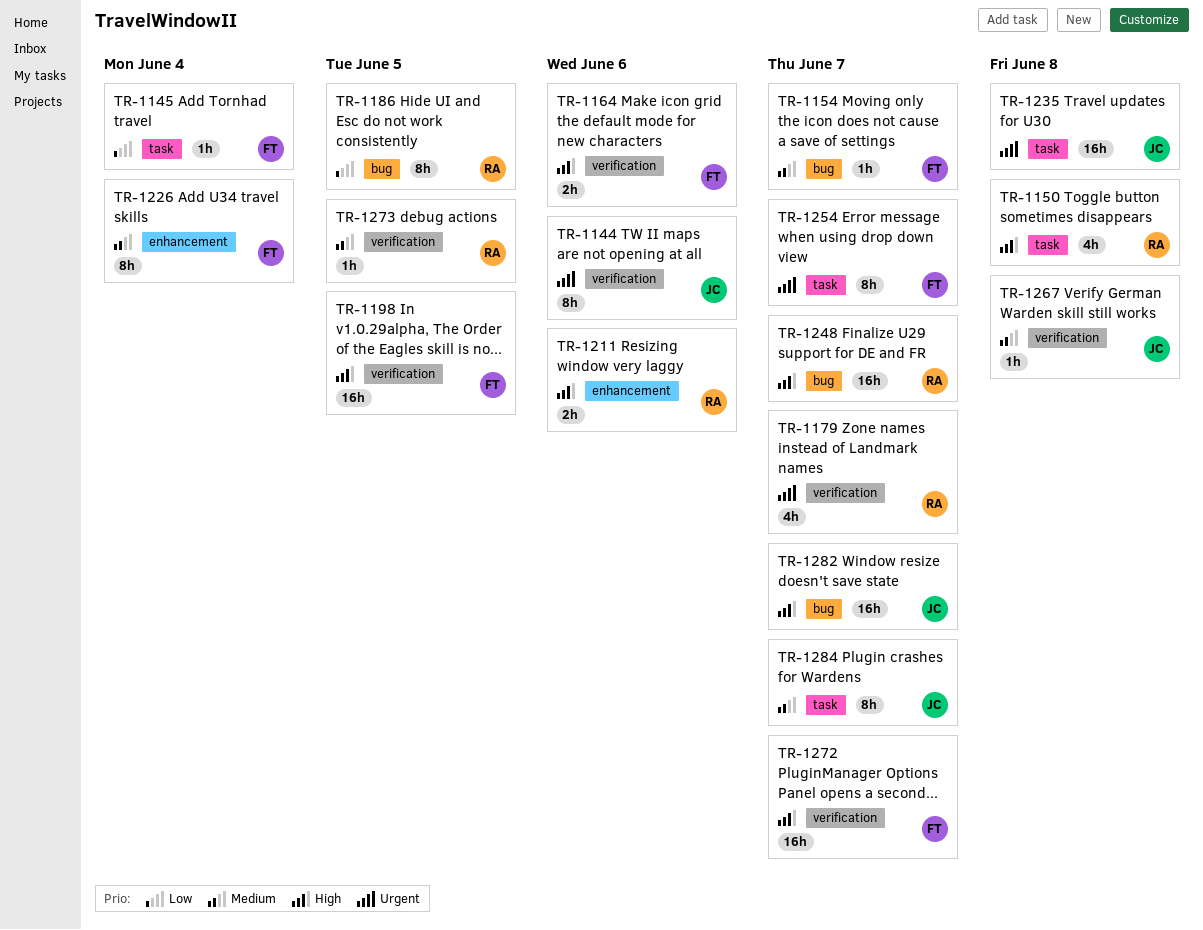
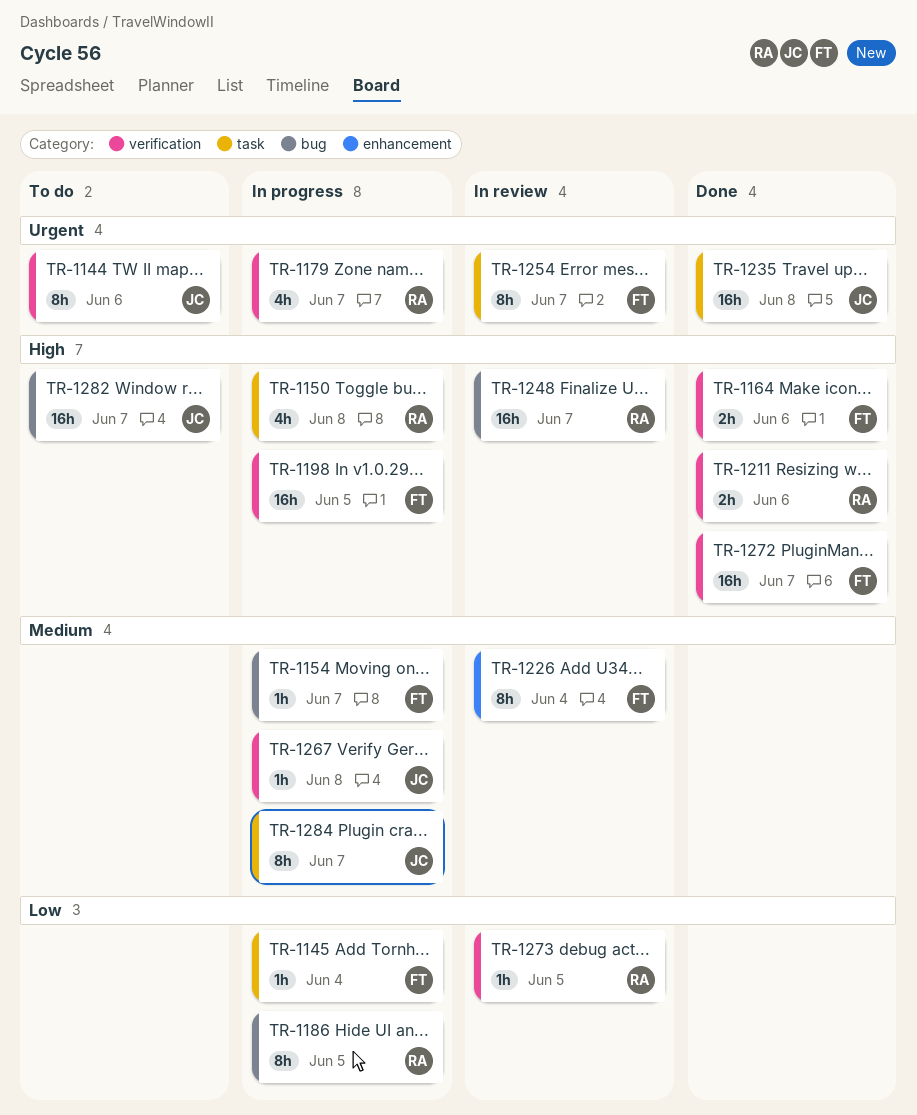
TR-1211, label: enhancement -> verification
TR-1273, priority: Medium -> Low

